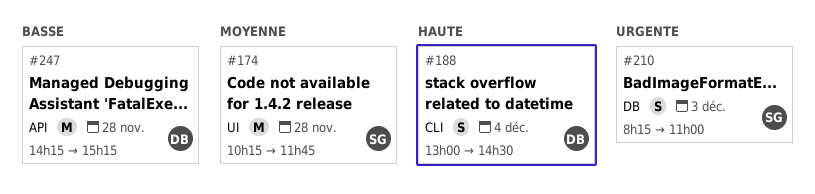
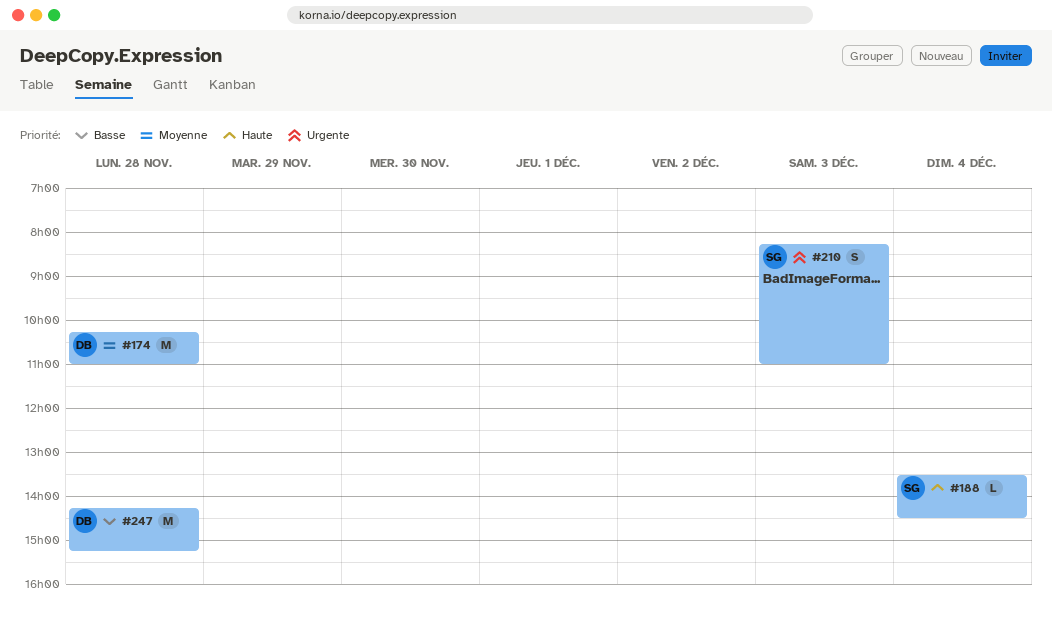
#174, owner: SG -> DB
#174, ends: 11:45 -> 11:00
#188, owner: DB -> SG
#188, estimate: S -> L
#188, begins: 13:00 -> 13:30

